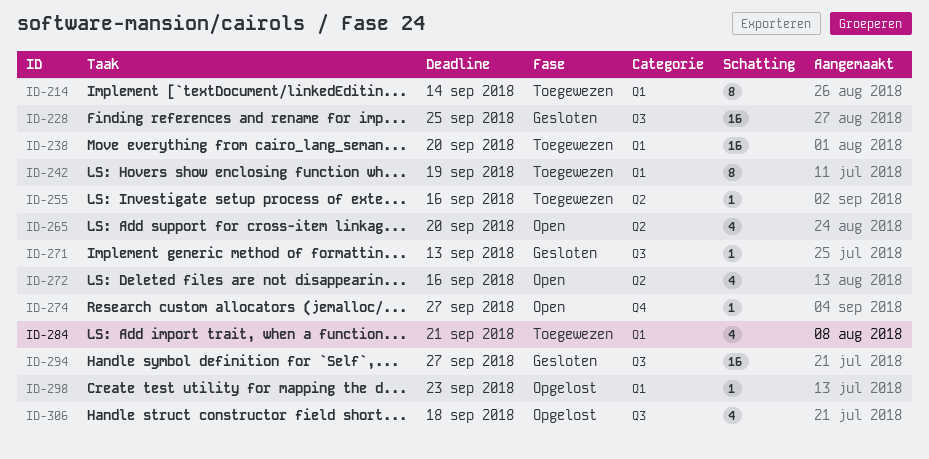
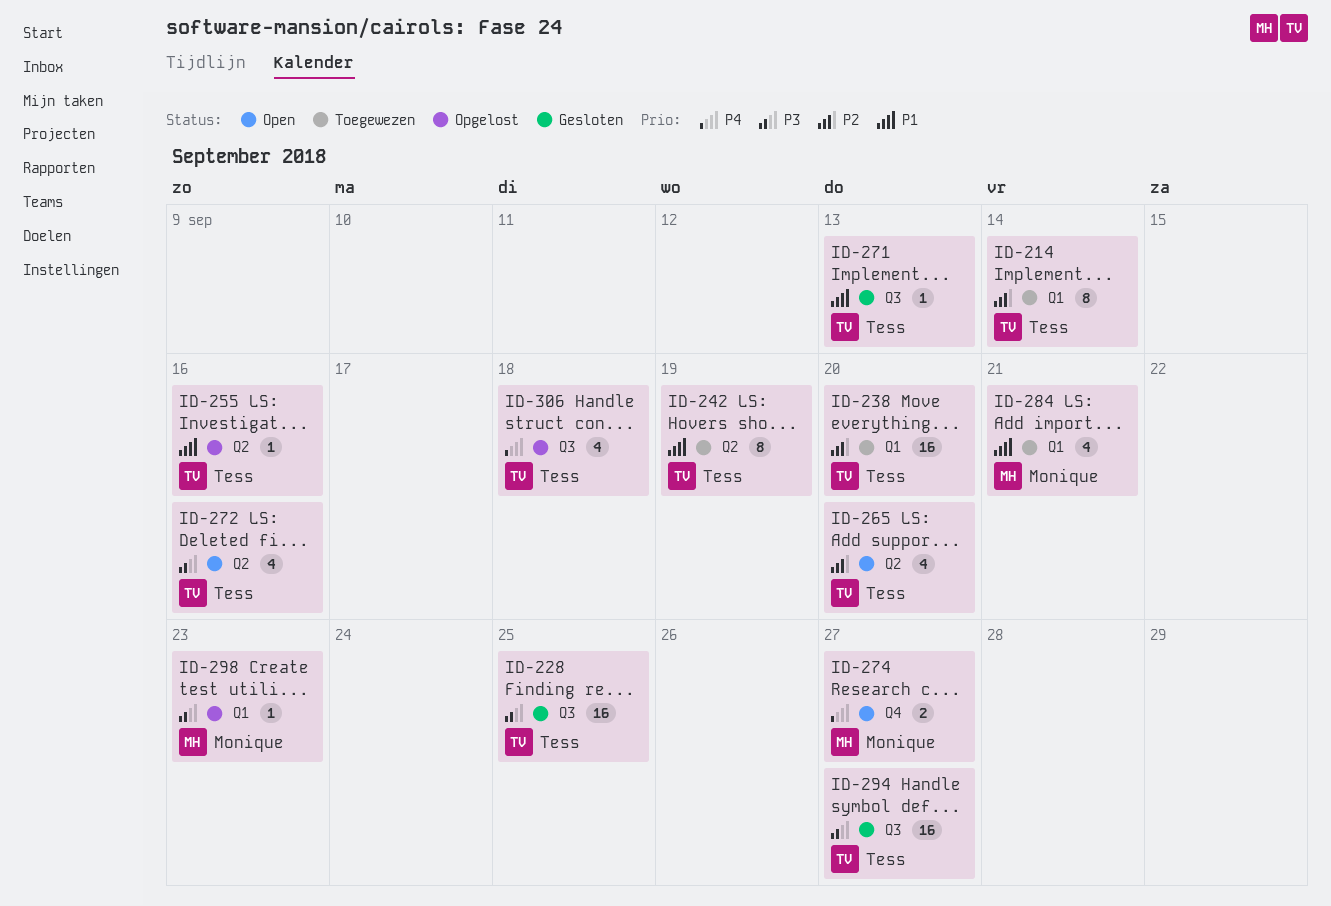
ID-242, label: Q1 -> Q2
ID-255, status: Toegewezen -> Opgelost
ID-274, estimate: 1 -> 2

